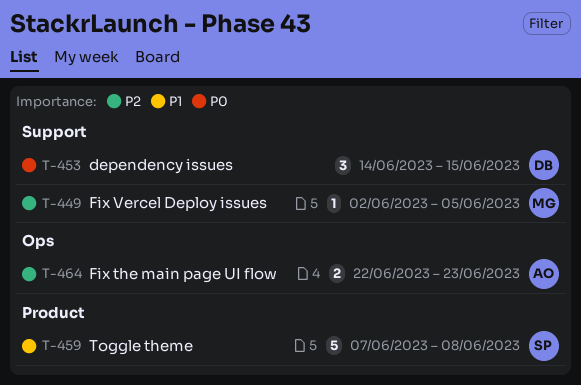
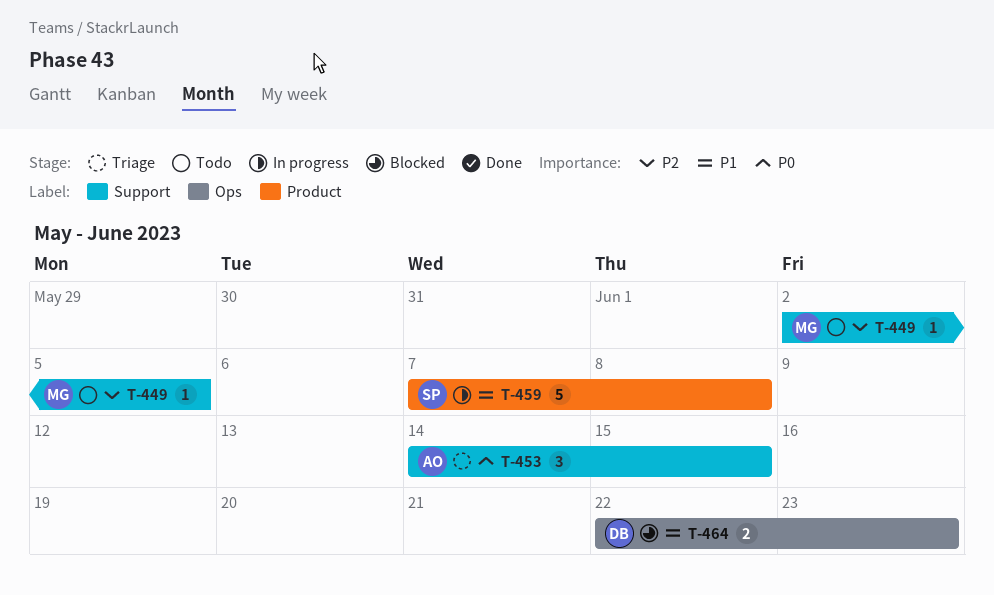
T-453, owner: DB -> AO
T-464, owner: AO -> DB
T-464, priority: P2 -> P1

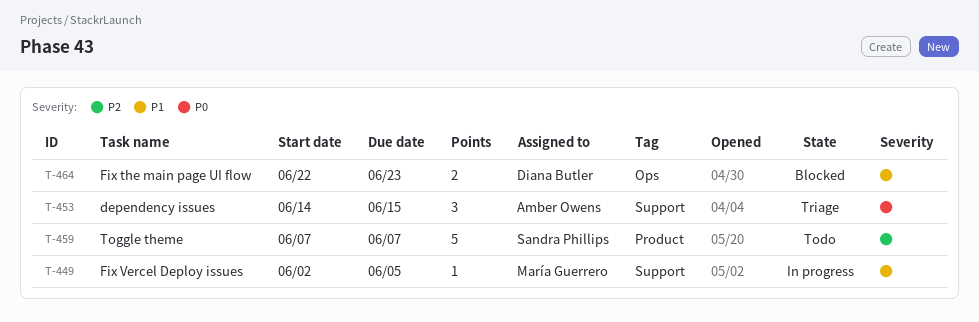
T-449, status: Todo -> In progress
T-449, priority: P2 -> P1
T-459, status: In progress -> Todo
T-459, priority: P1 -> P2
T-459, due: Jun 8 -> Jun 7

